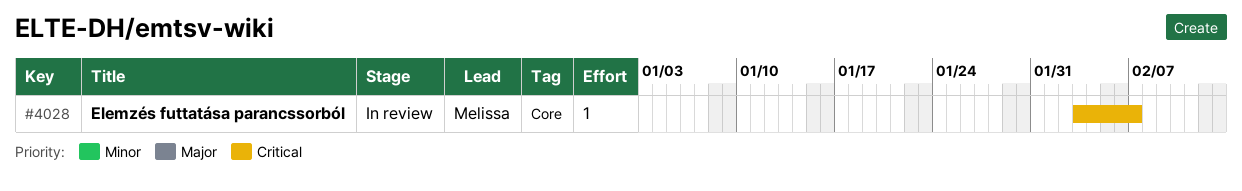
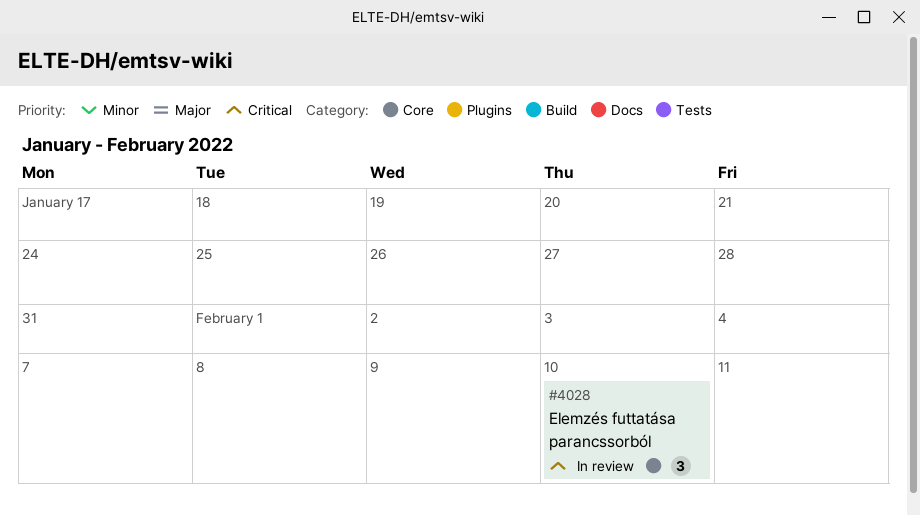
#4028, estimate: 1 -> 3
#4028, due: Feb 7 -> Feb 10

